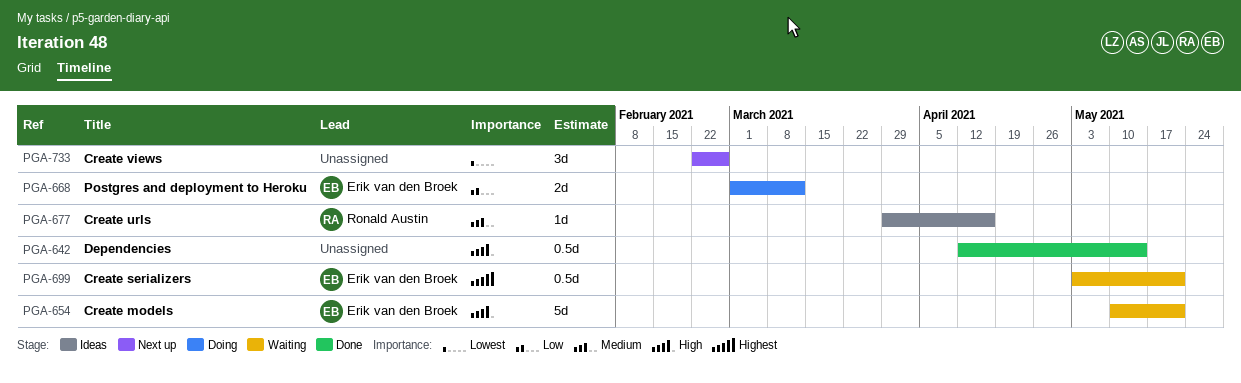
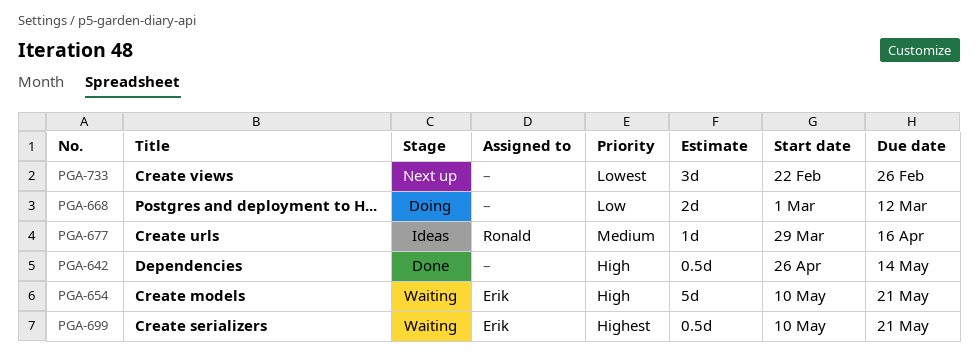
PGA-642, start: Apr 12 -> Apr 26
PGA-668, owner: Erik van den Broek -> none
PGA-699, start: May 3 -> May 10

